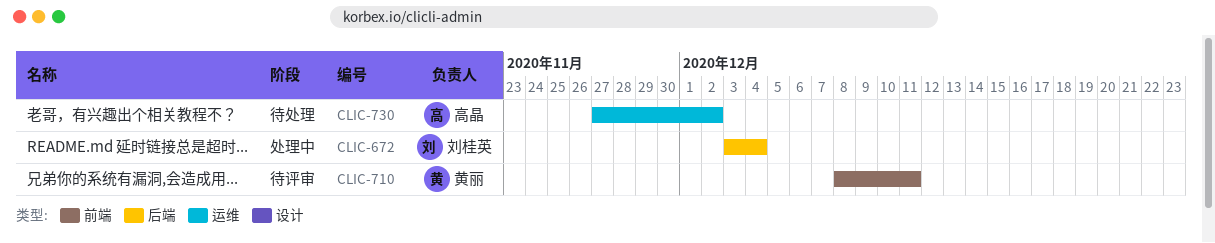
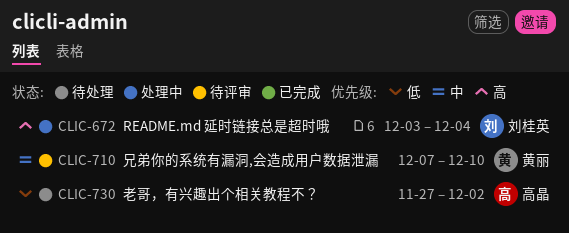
CLIC-710, start: Dec 8 -> Dec 7
CLIC-710, due: Dec 11 -> Dec 10

